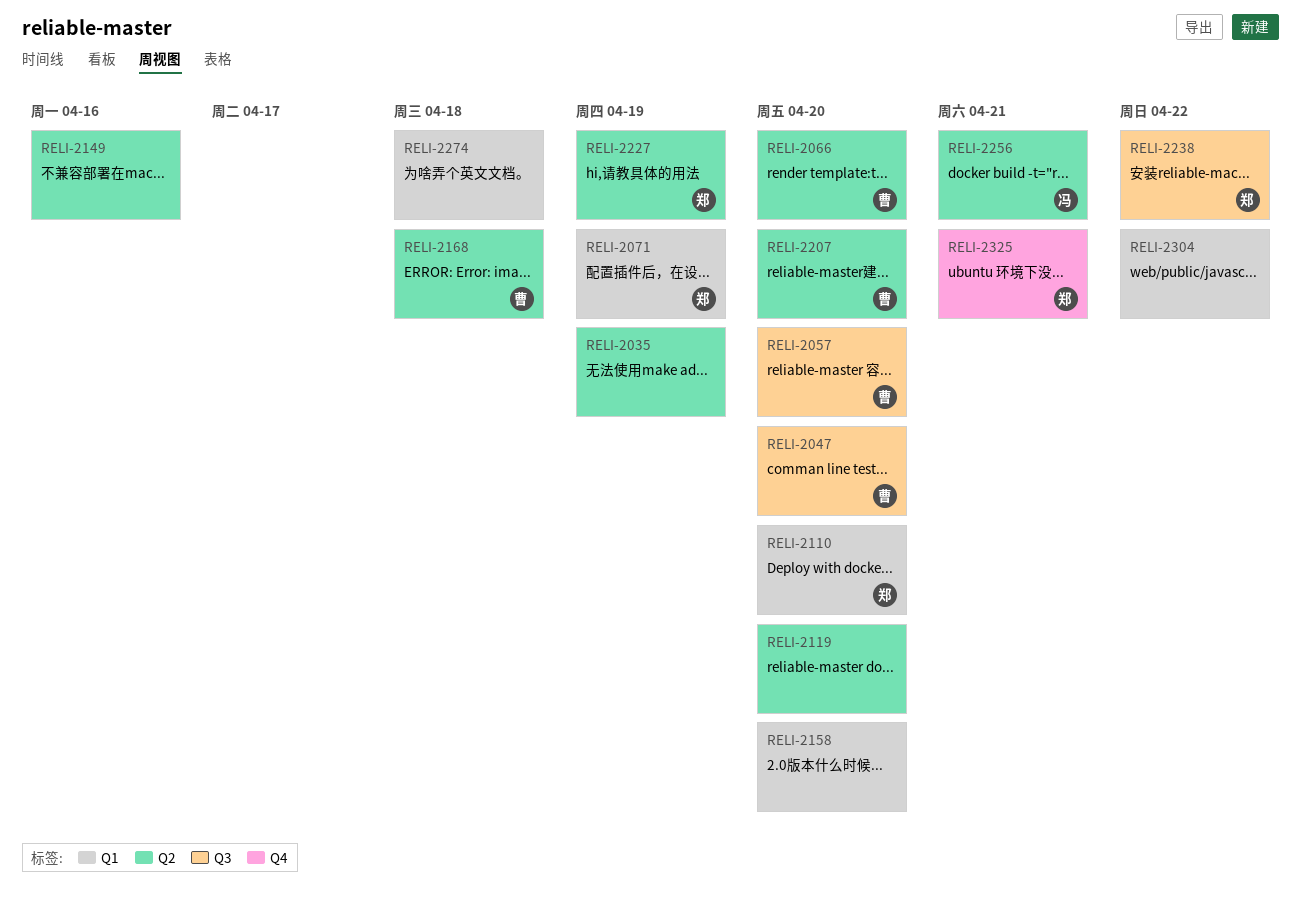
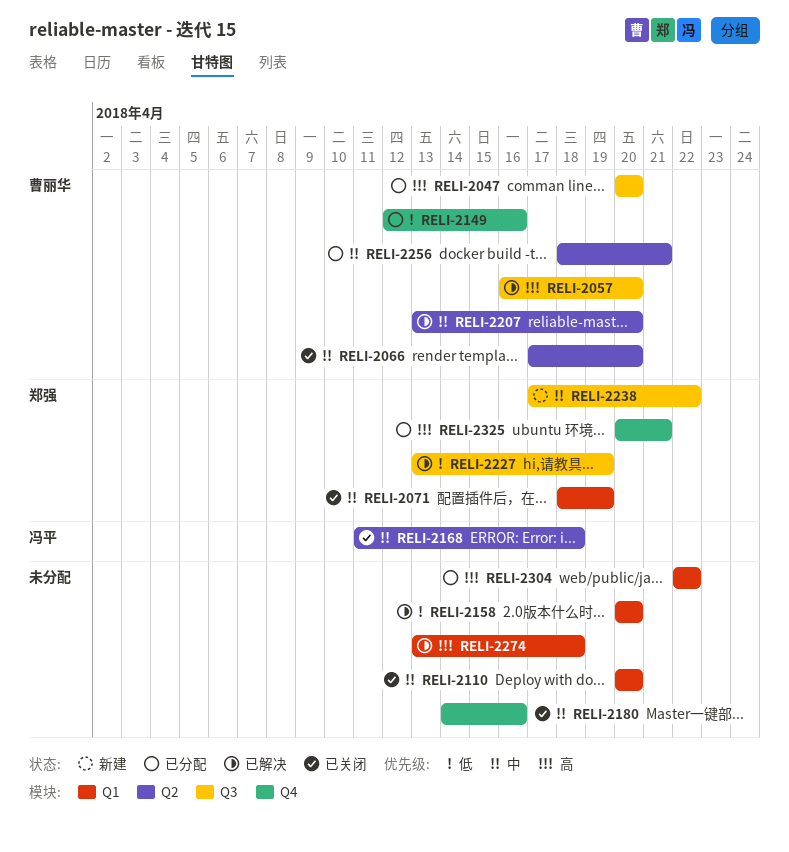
RELI-2035: present -> none
RELI-2110, owner: 郑强 -> none
RELI-2119: present -> none
RELI-2149, owner: none -> 曹丽华
RELI-2149, label: Q2 -> Q4
RELI-2168, owner: 曹丽华 -> 冯平
RELI-2180: none -> present
RELI-2227, label: Q2 -> Q3
RELI-2256, owner: 冯平 -> 曹丽华

